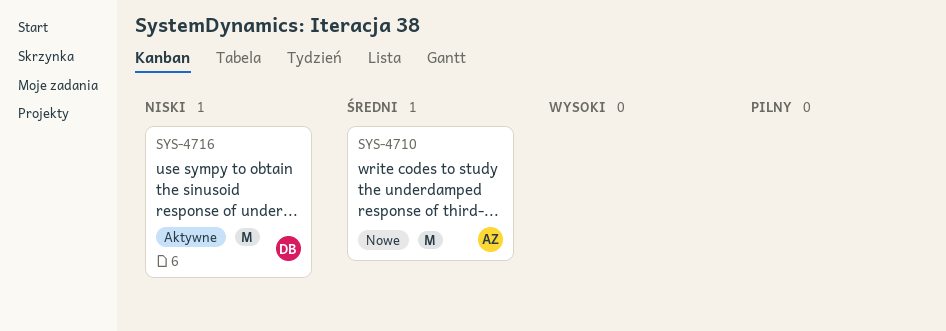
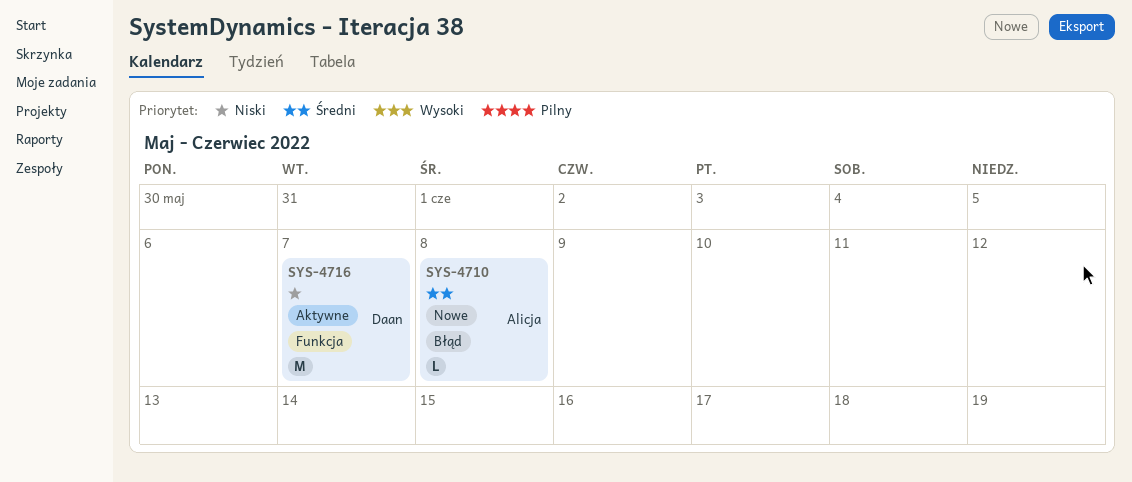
SYS-4710, estimate: M -> L

